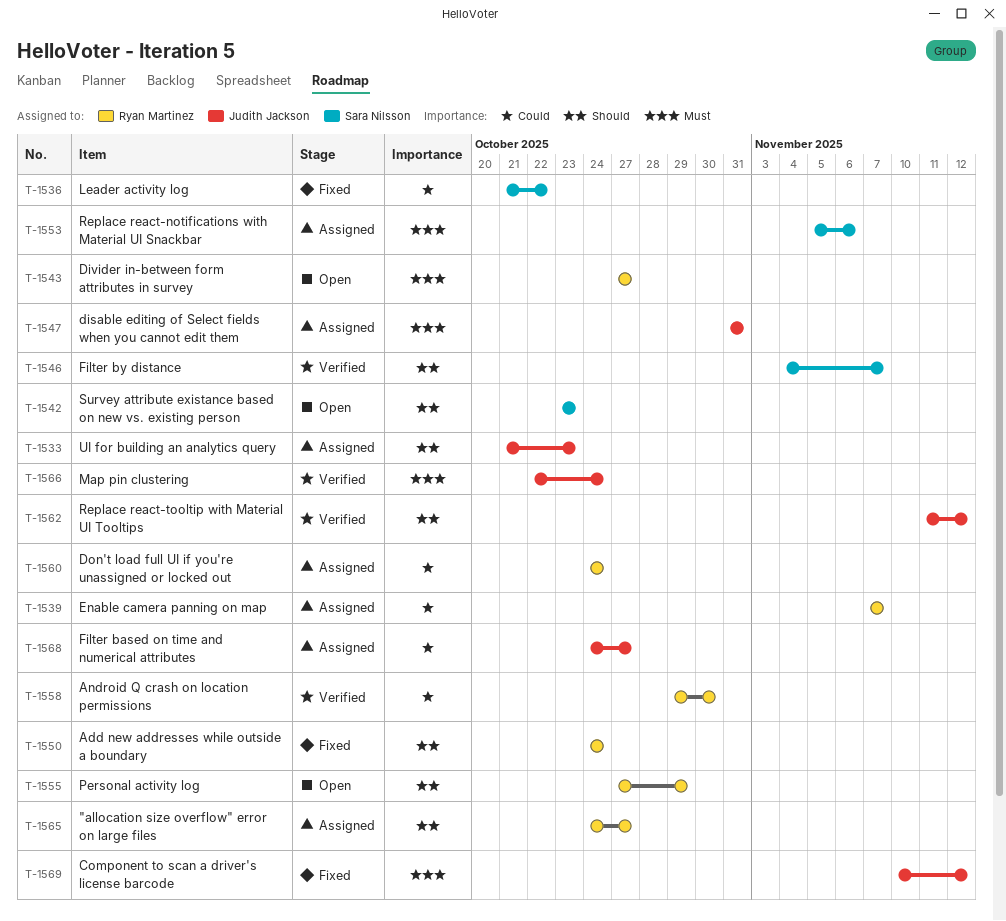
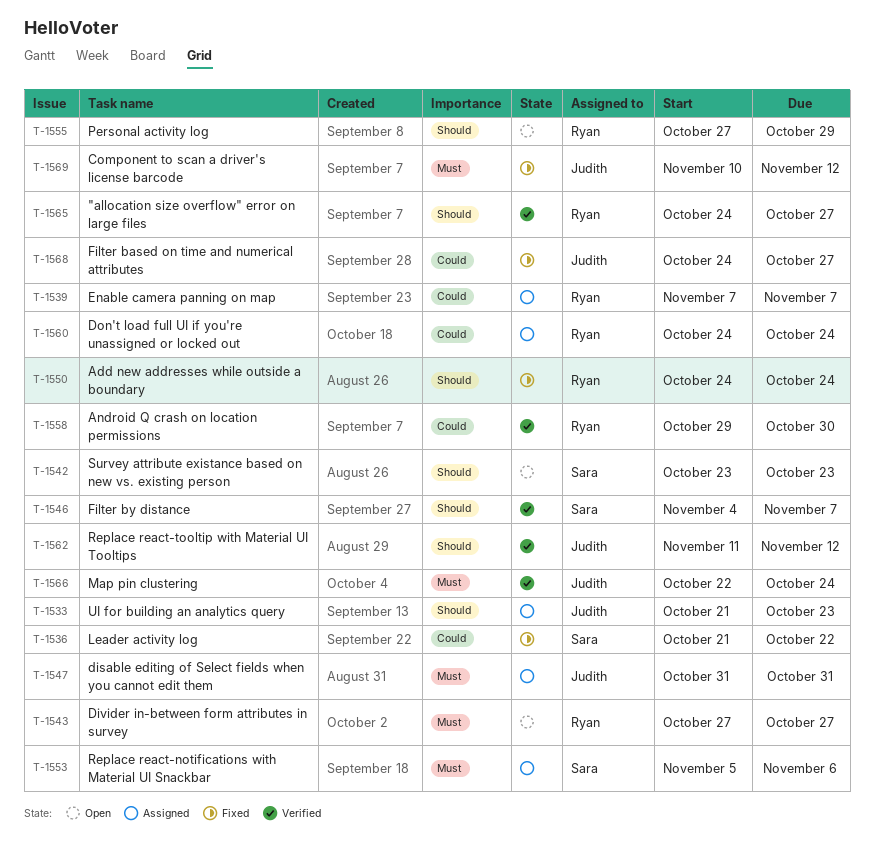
T-1565, status: Assigned -> Verified
T-1568, status: Assigned -> Fixed

